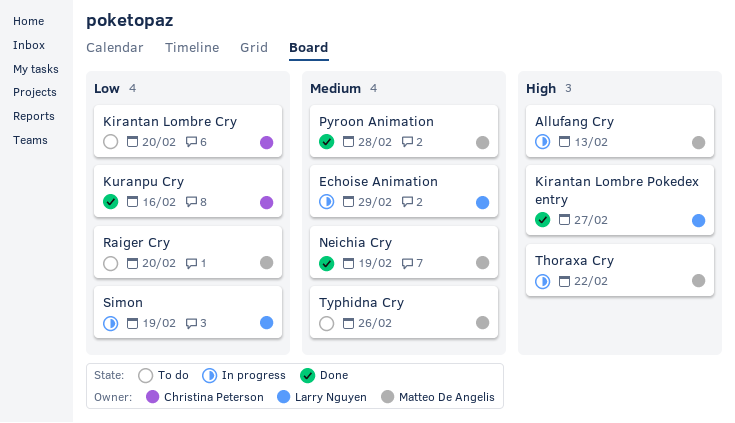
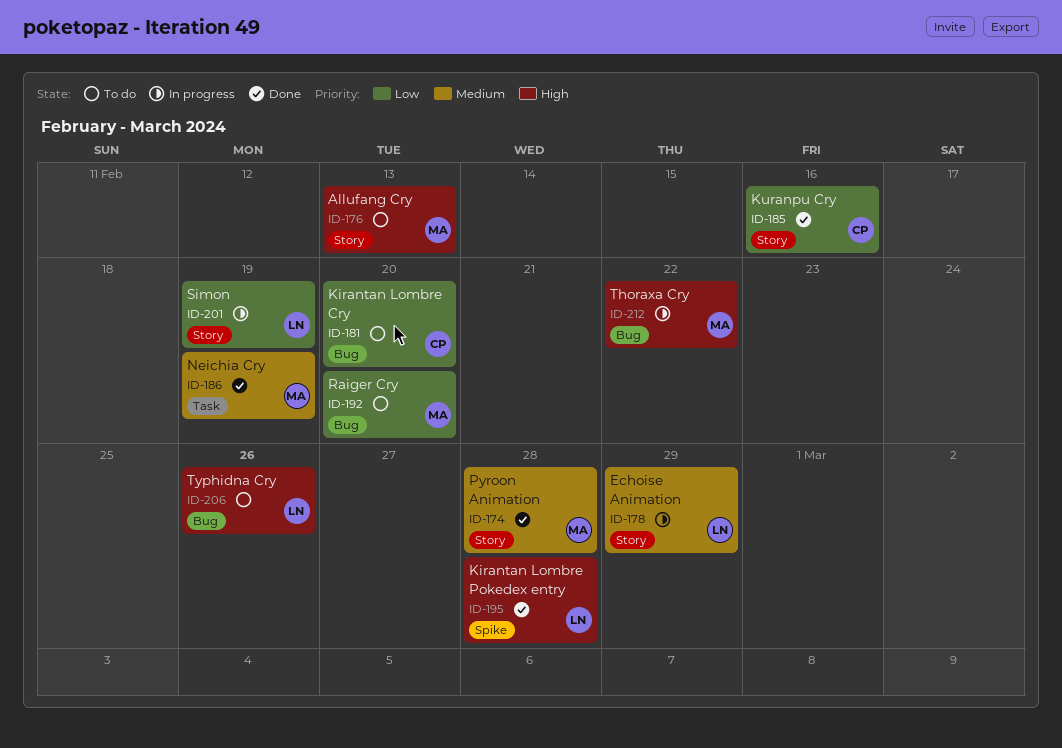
Allufang Cry, status: In progress -> To do
Kirantan Lombre Pokedex entry, due: Feb 27 -> Feb 28
Typhidna Cry, owner: Matteo De Angelis -> Larry Nguyen
Typhidna Cry, priority: Medium -> High

